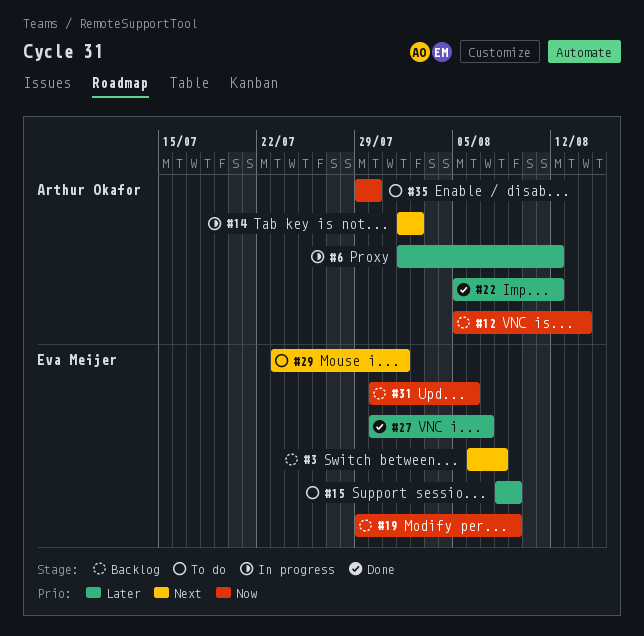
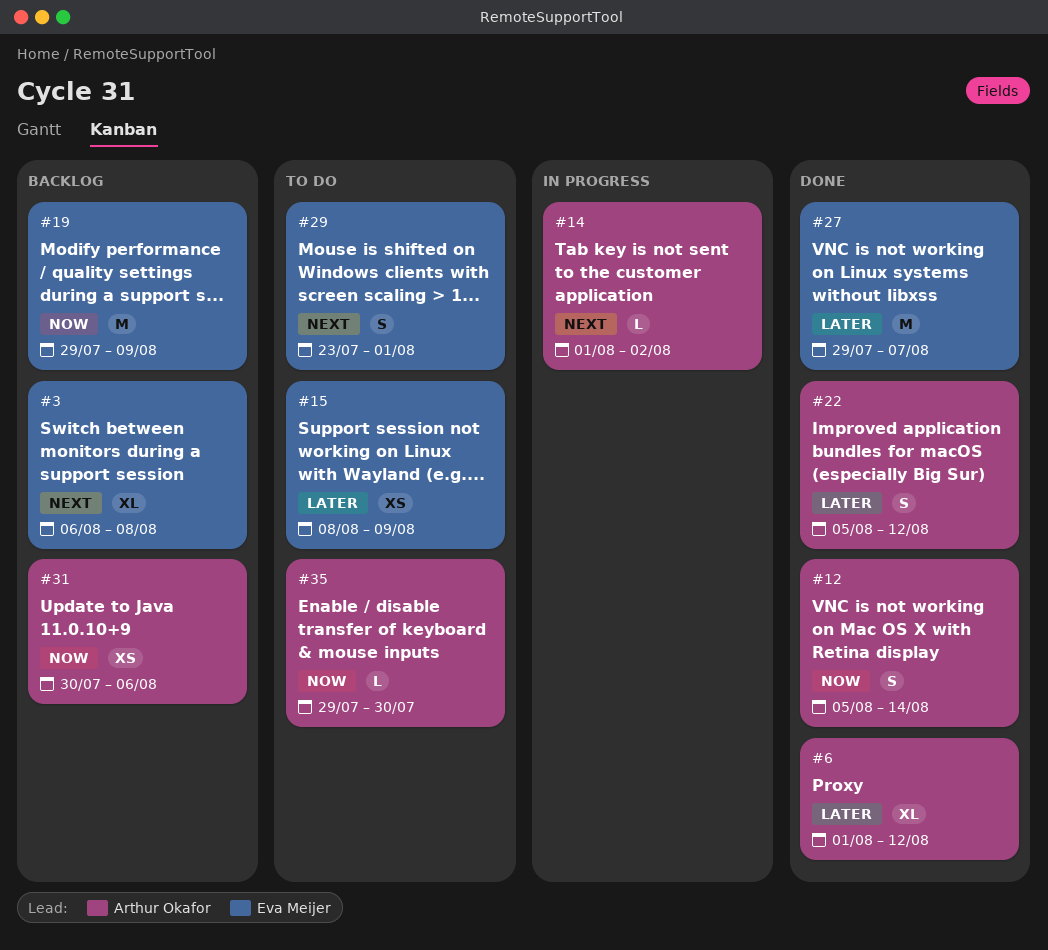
#6, status: In progress -> Done
#12, status: Backlog -> Done
#27, start: Jul 30 -> Jul 29
#31, owner: Eva Meijer -> Arthur Okafor

